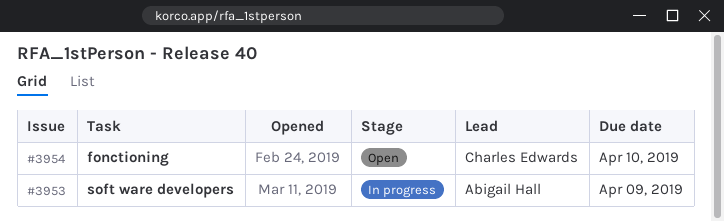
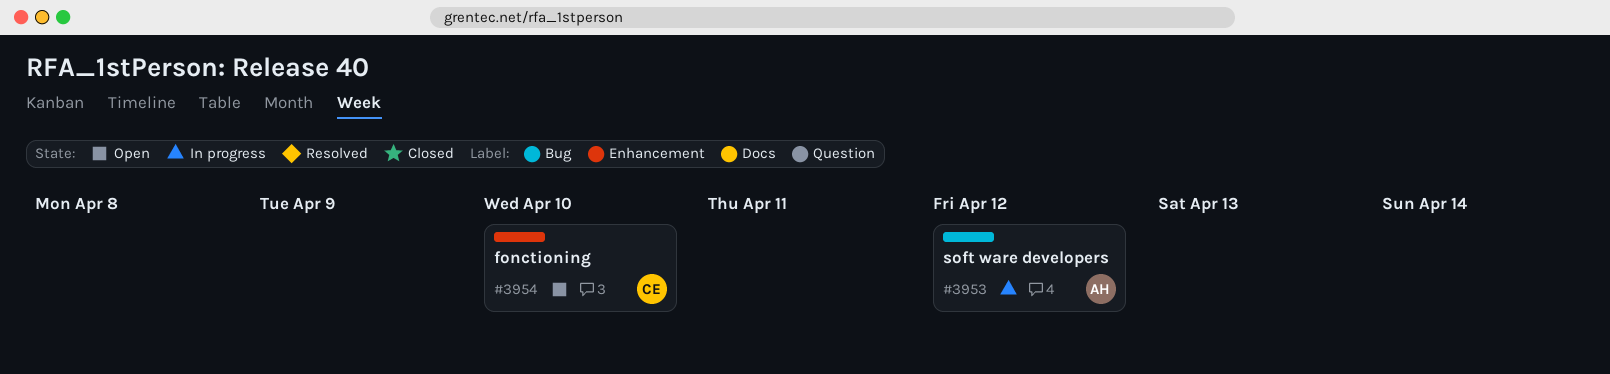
#3953, due: Apr 9 -> Apr 12

